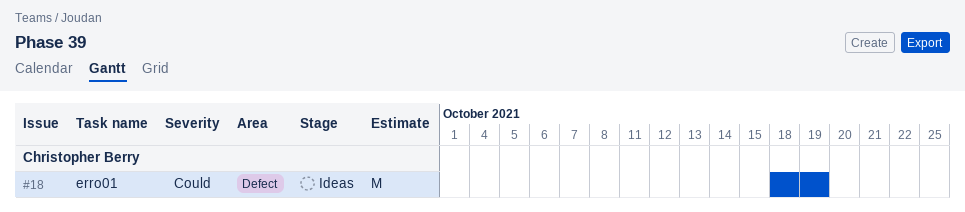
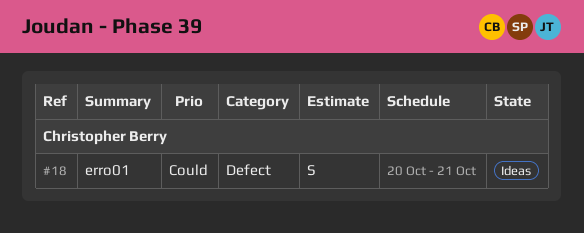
#18, estimate: M -> S
#18, start: Oct 18 -> Oct 20
#18, due: Oct 19 -> Oct 21

